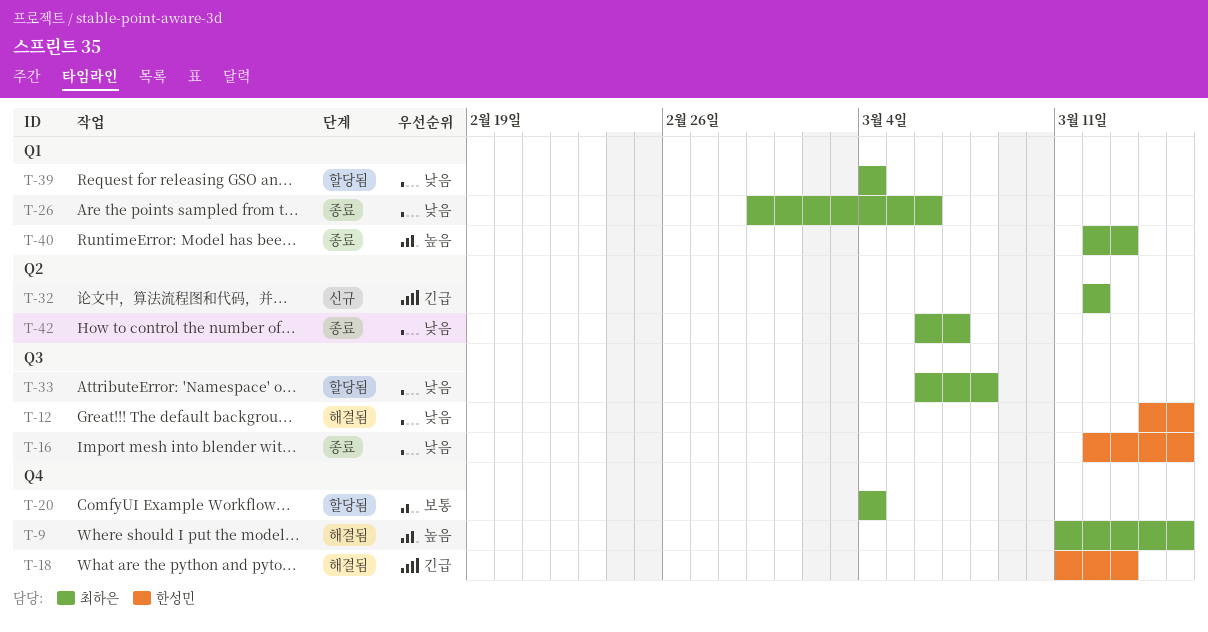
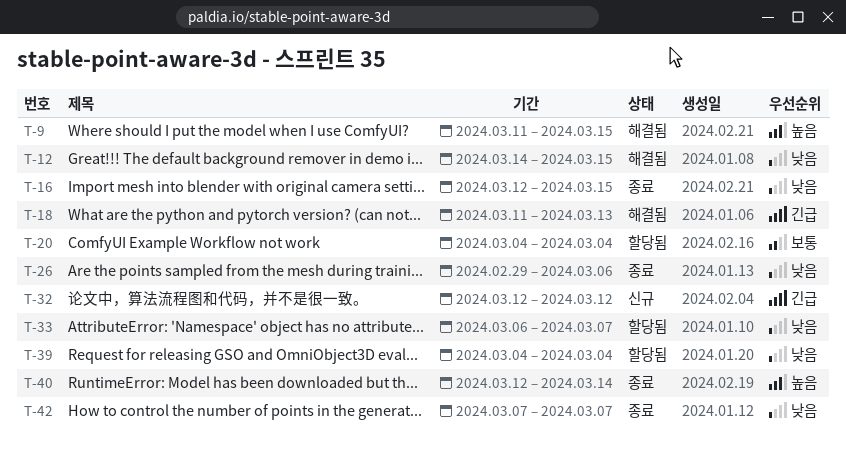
T-33, due: Mar 8 -> Mar 7
T-40, due: Mar 13 -> Mar 14
T-42, start: Mar 6 -> Mar 7

